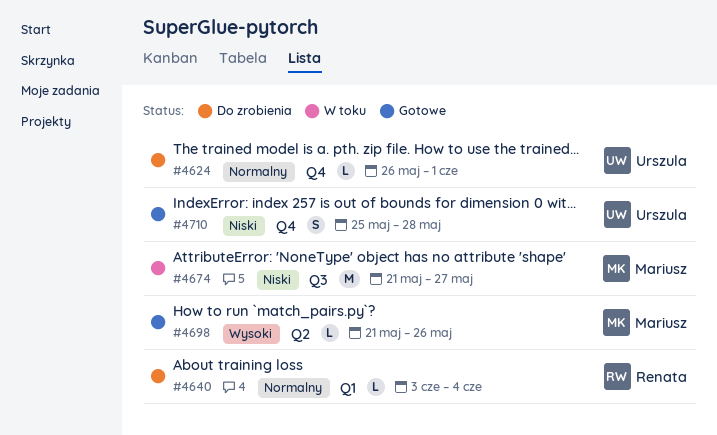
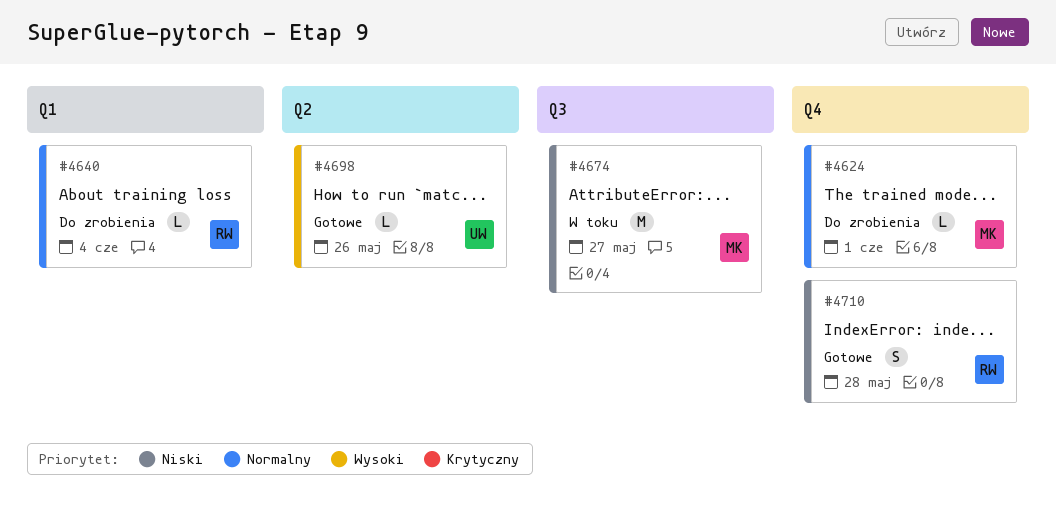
#4624, owner: Urszula -> Mariusz
#4698, owner: Mariusz -> Urszula
#4710, owner: Urszula -> Renata

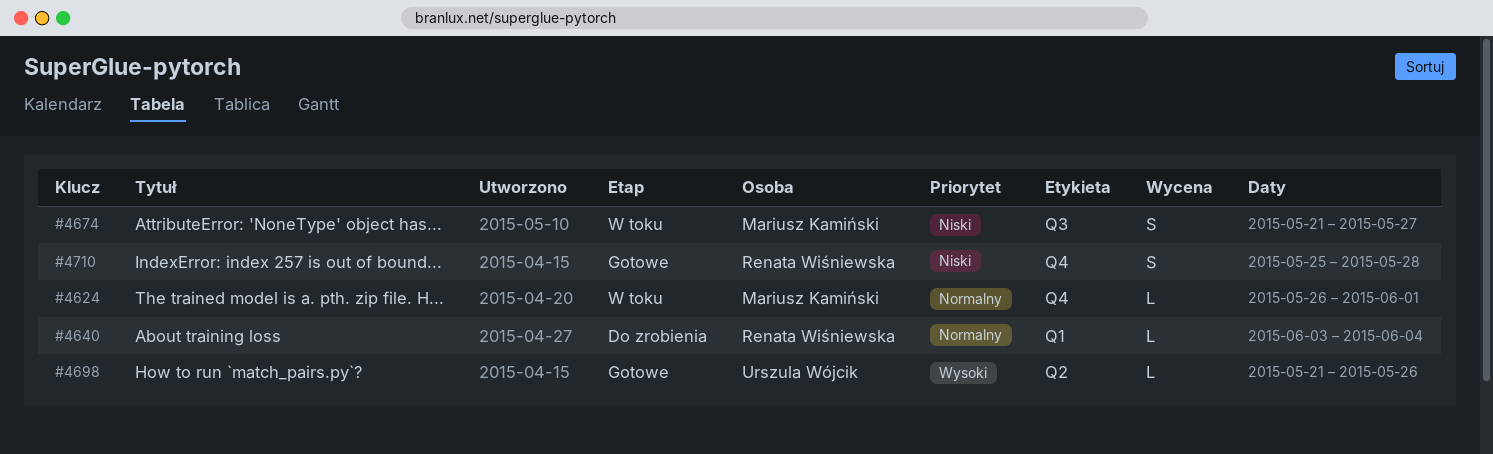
#4624, status: Do zrobienia -> W toku
#4674, estimate: M -> S

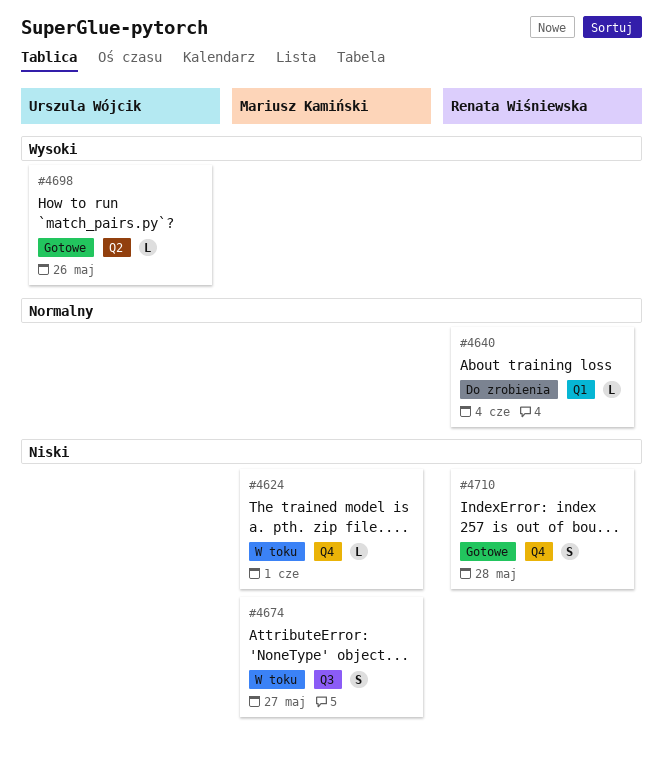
#4624, priority: Normalny -> Niski

